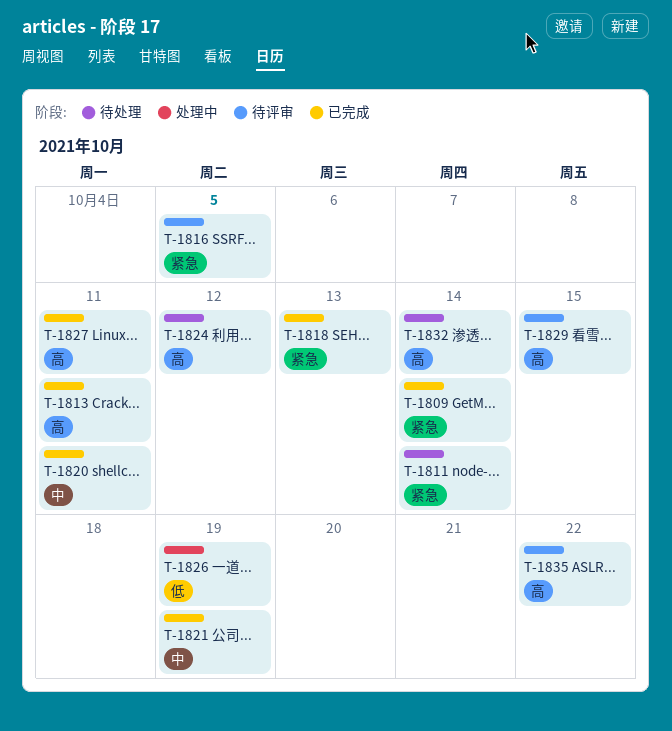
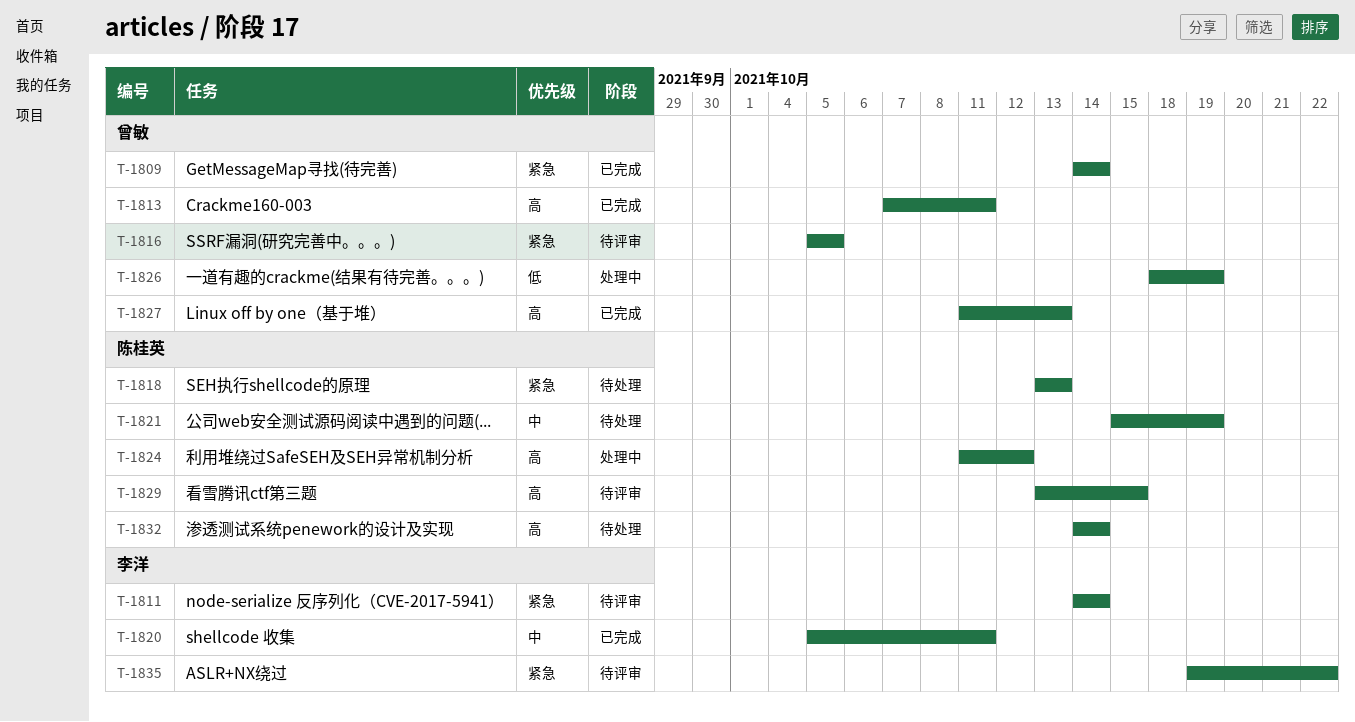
T-1811, status: 待处理 -> 待评审
T-1818, status: 已完成 -> 待处理
T-1821, status: 已完成 -> 待处理
T-1824, status: 待处理 -> 处理中
T-1827, due: Oct 11 -> Oct 13
T-1835, priority: 高 -> 紧急

